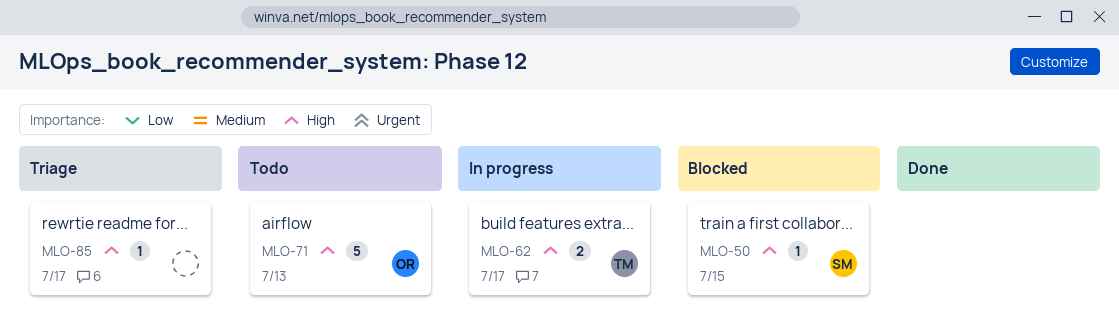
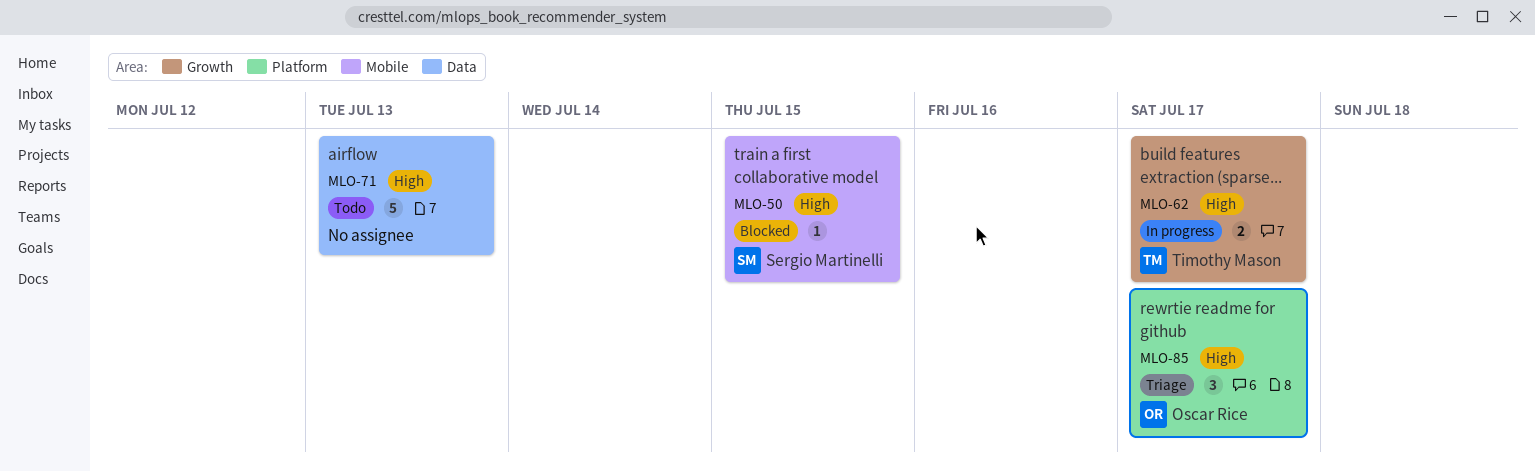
MLO-71, owner: Oscar Rice -> none
MLO-85, owner: none -> Oscar Rice
MLO-85, estimate: 1 -> 3

